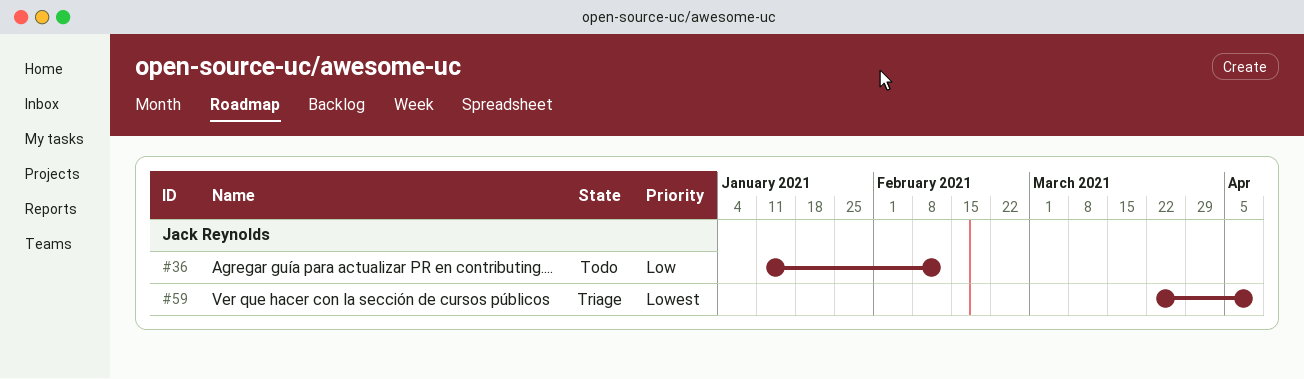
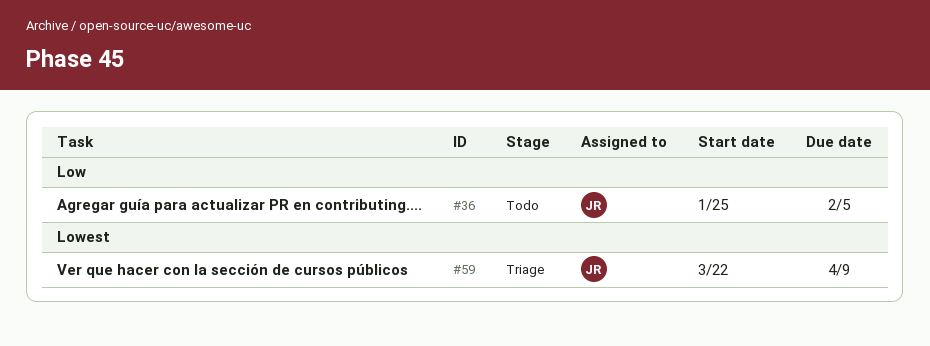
#36, start: Jan 11 -> Jan 25
#36, due: Feb 12 -> Feb 5

